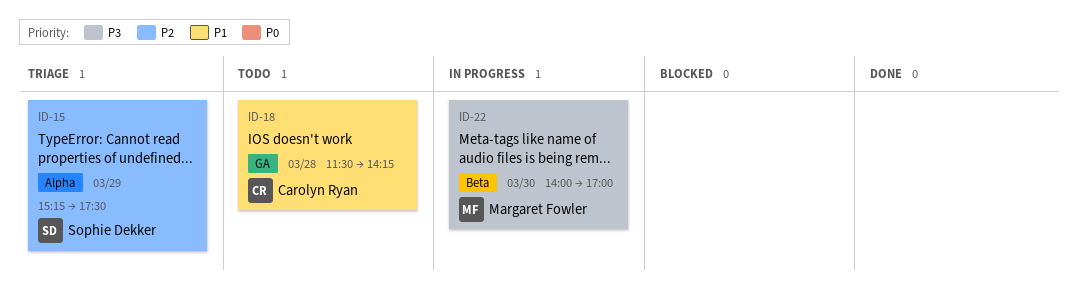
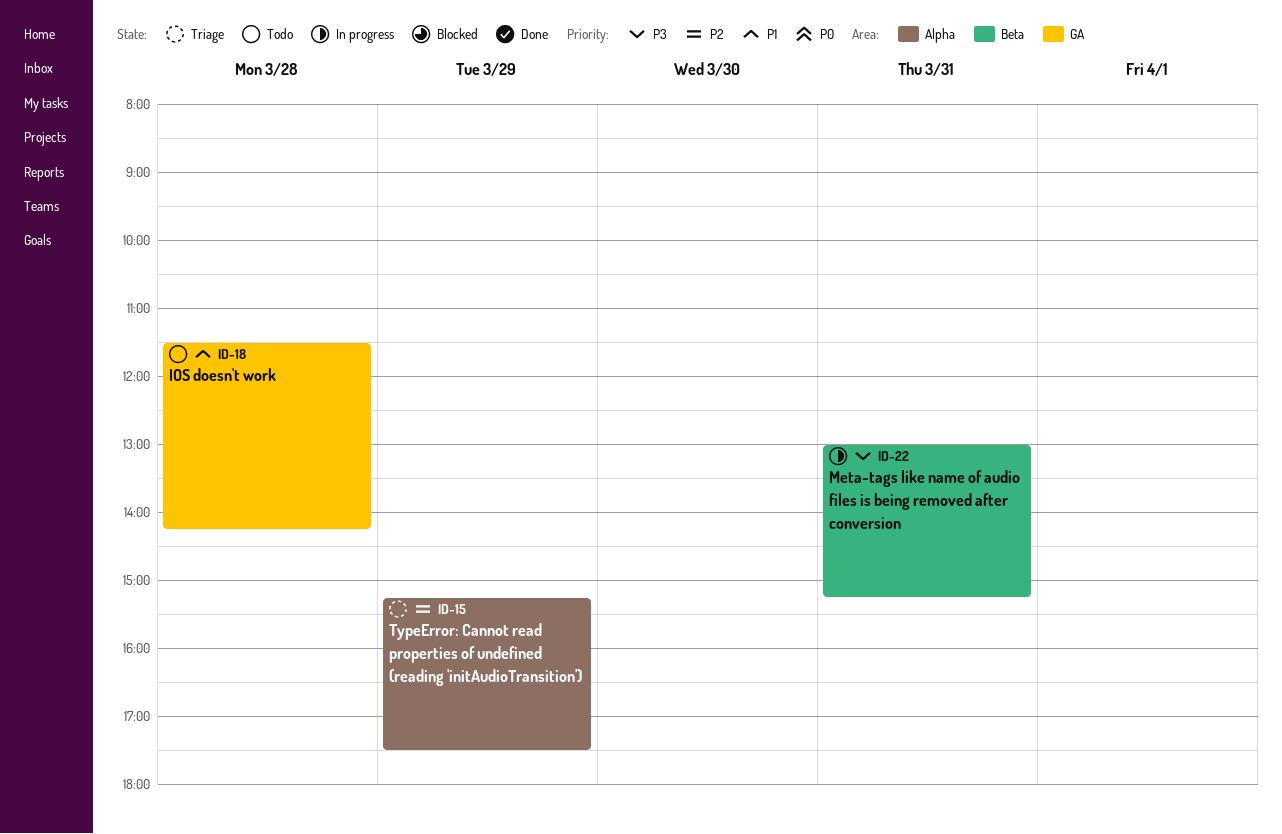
ID-22, day: Mar 30 -> Mar 31
ID-22, begins: 14:00 -> 13:00
ID-22, ends: 17:00 -> 15:15

